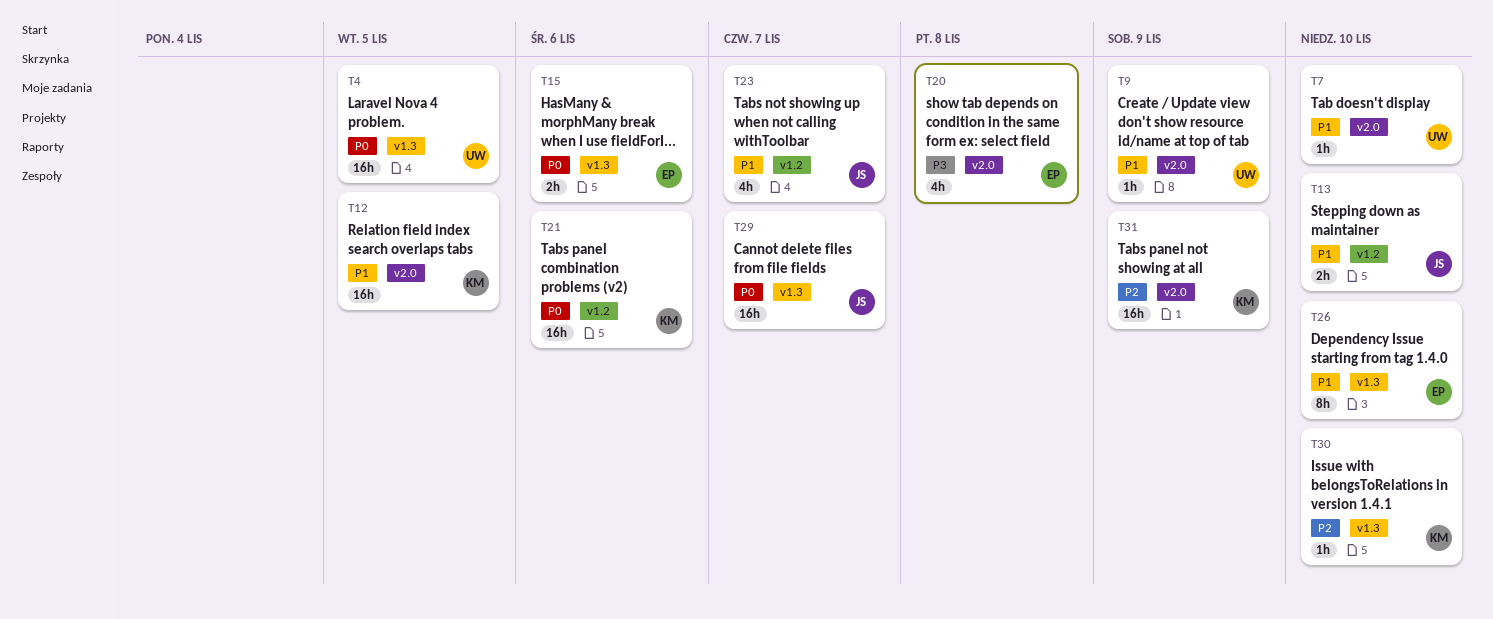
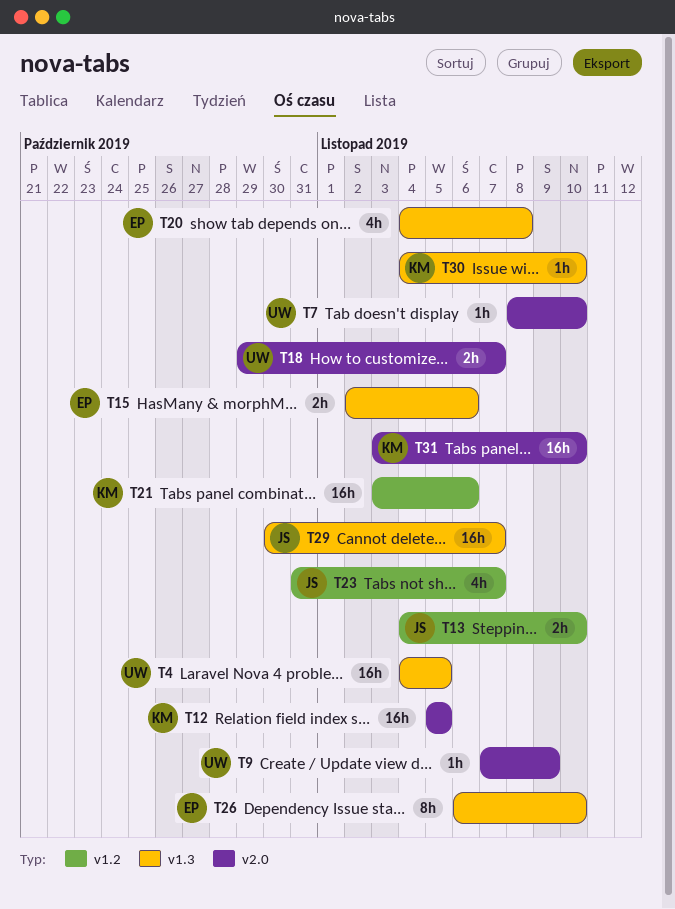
T18: none -> present
T20, label: v2.0 -> v1.3
T31, due: Nov 9 -> Nov 10

